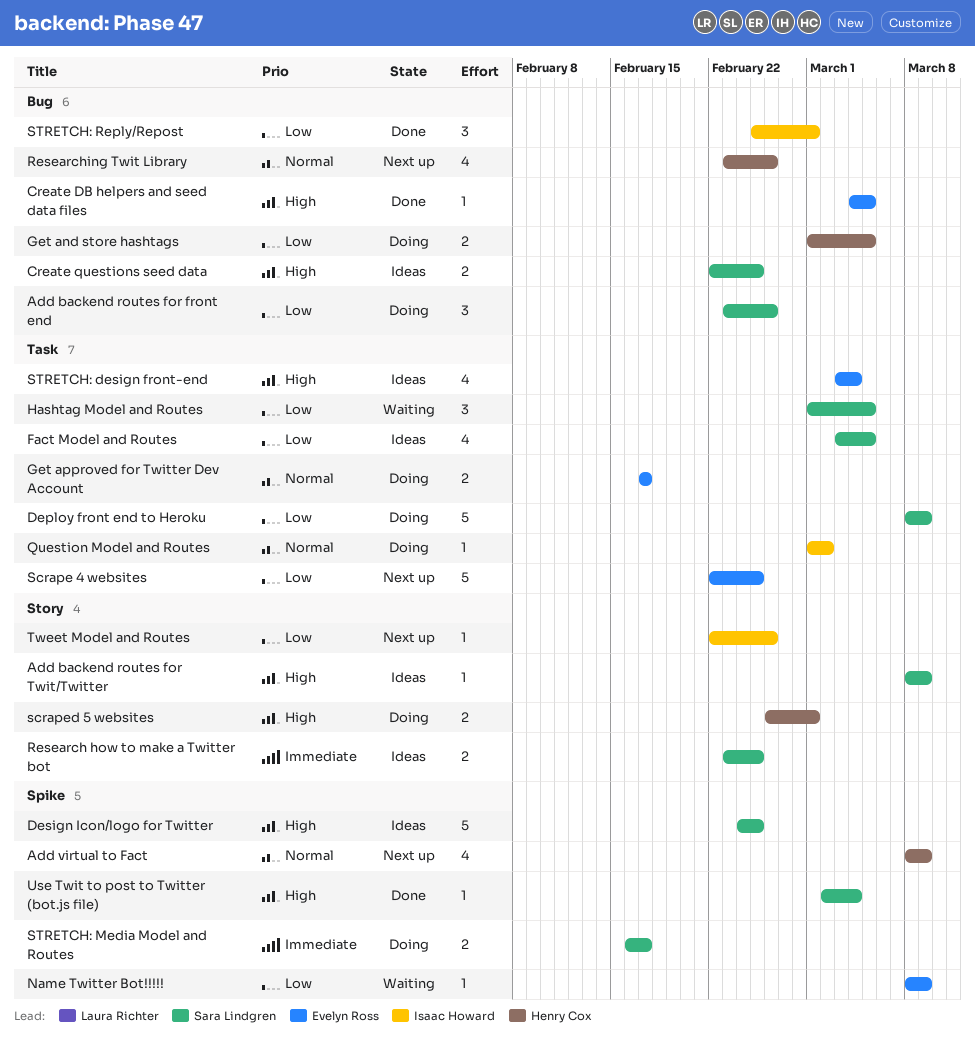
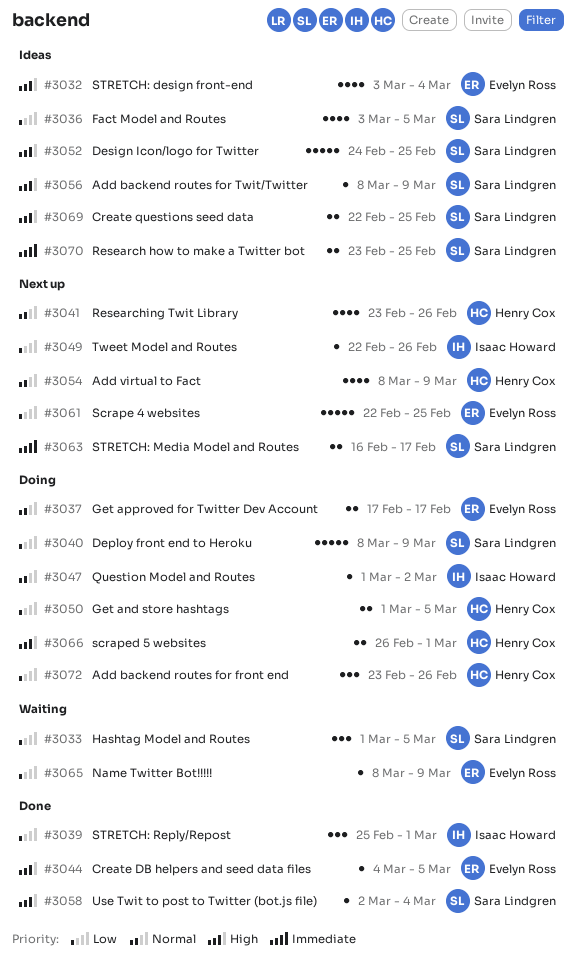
Add backend routes for front end, owner: Sara Lindgren -> Henry Cox
STRETCH: Media Model and Routes, status: Doing -> Next up

